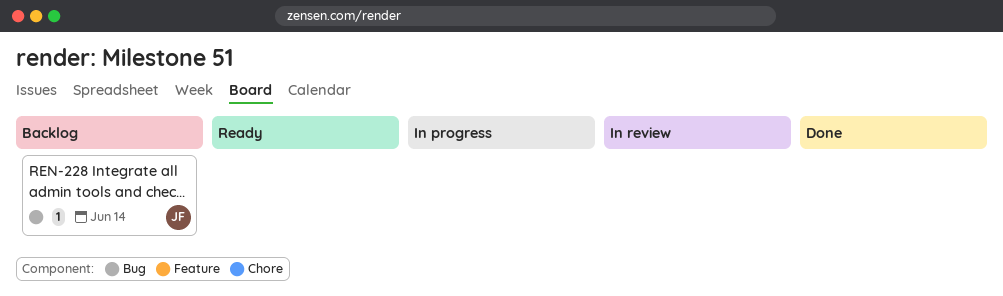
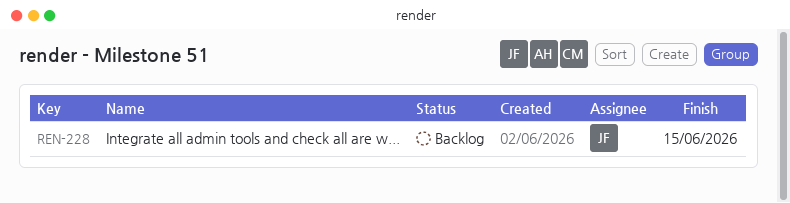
REN-228, due: Jun 14 -> Jun 15

